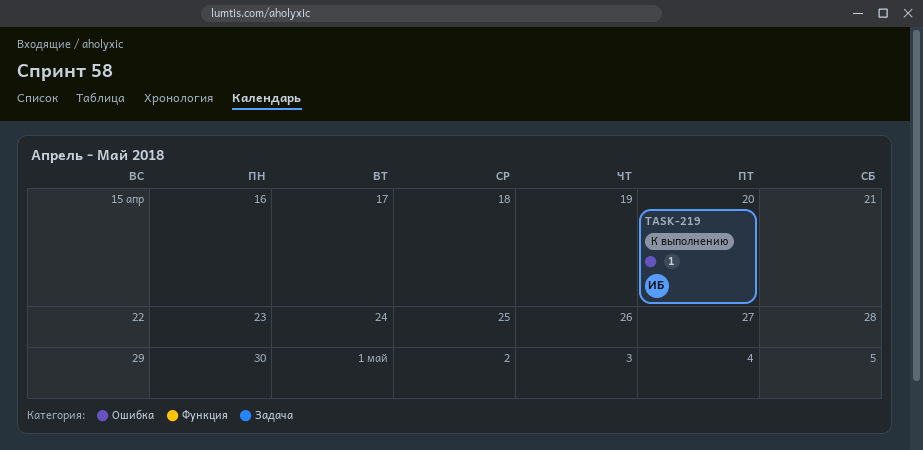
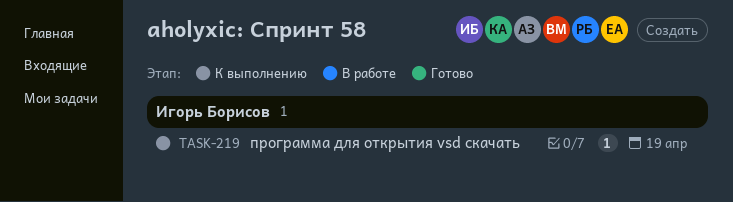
TASK-219, due: Apr 20 -> Apr 19

